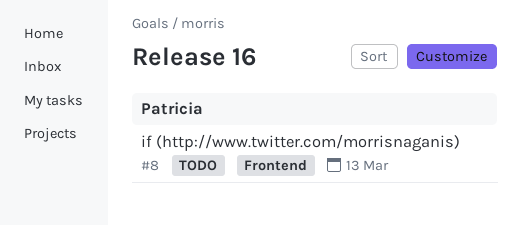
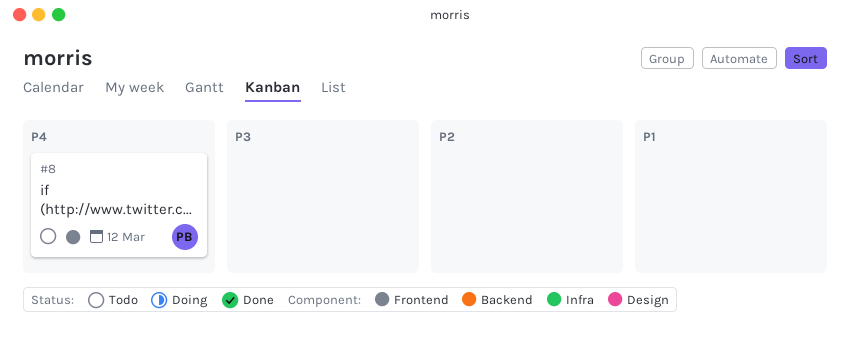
#8, due: Mar 13 -> Mar 12

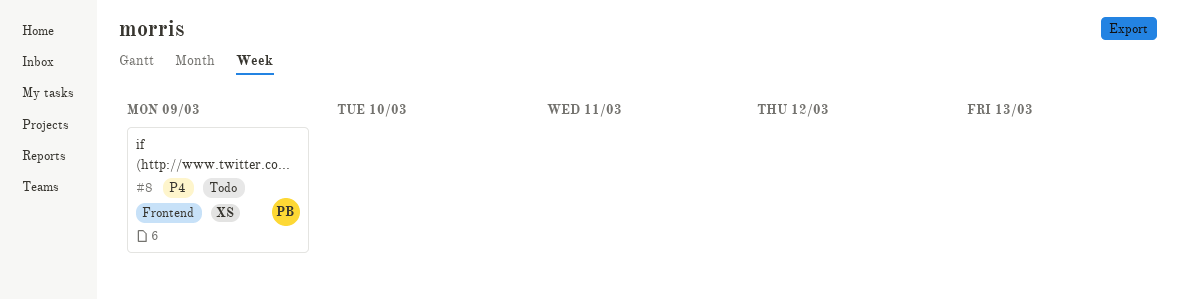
#8, due: Mar 12 -> Mar 9

